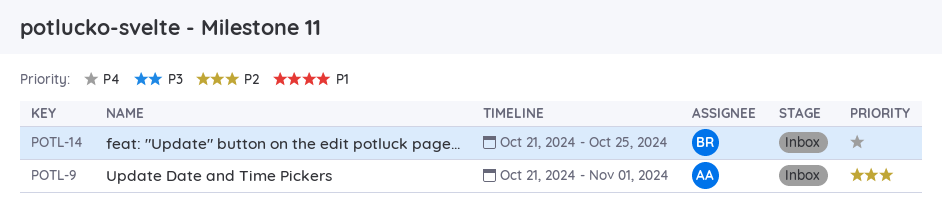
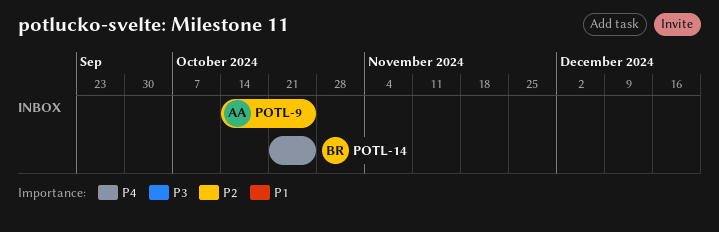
POTL-9, start: Oct 21 -> Oct 14
POTL-9, due: Nov 1 -> Oct 25

